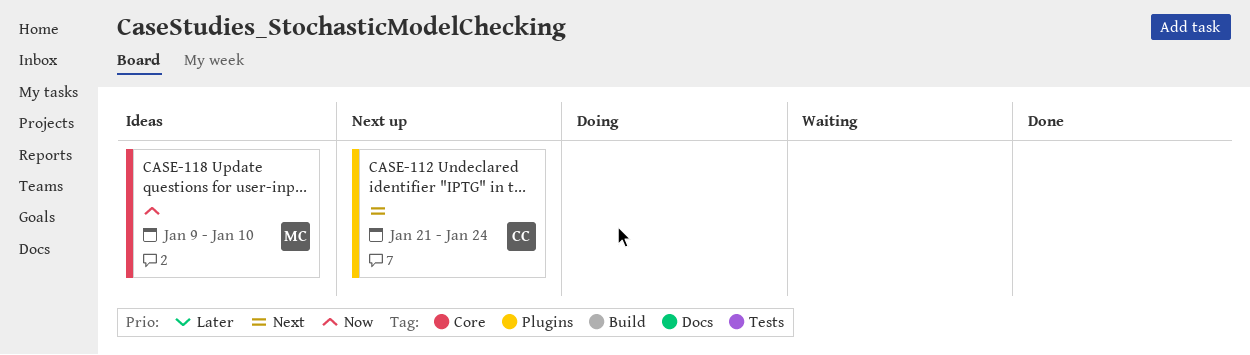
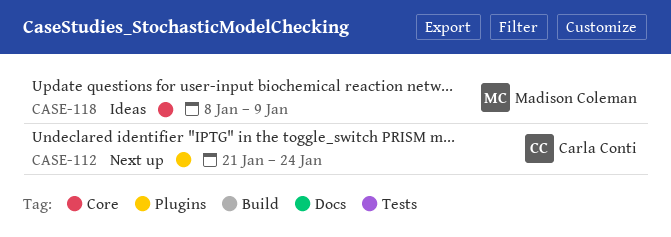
CASE-118, start: Jan 9 -> Jan 8
CASE-118, due: Jan 10 -> Jan 9

